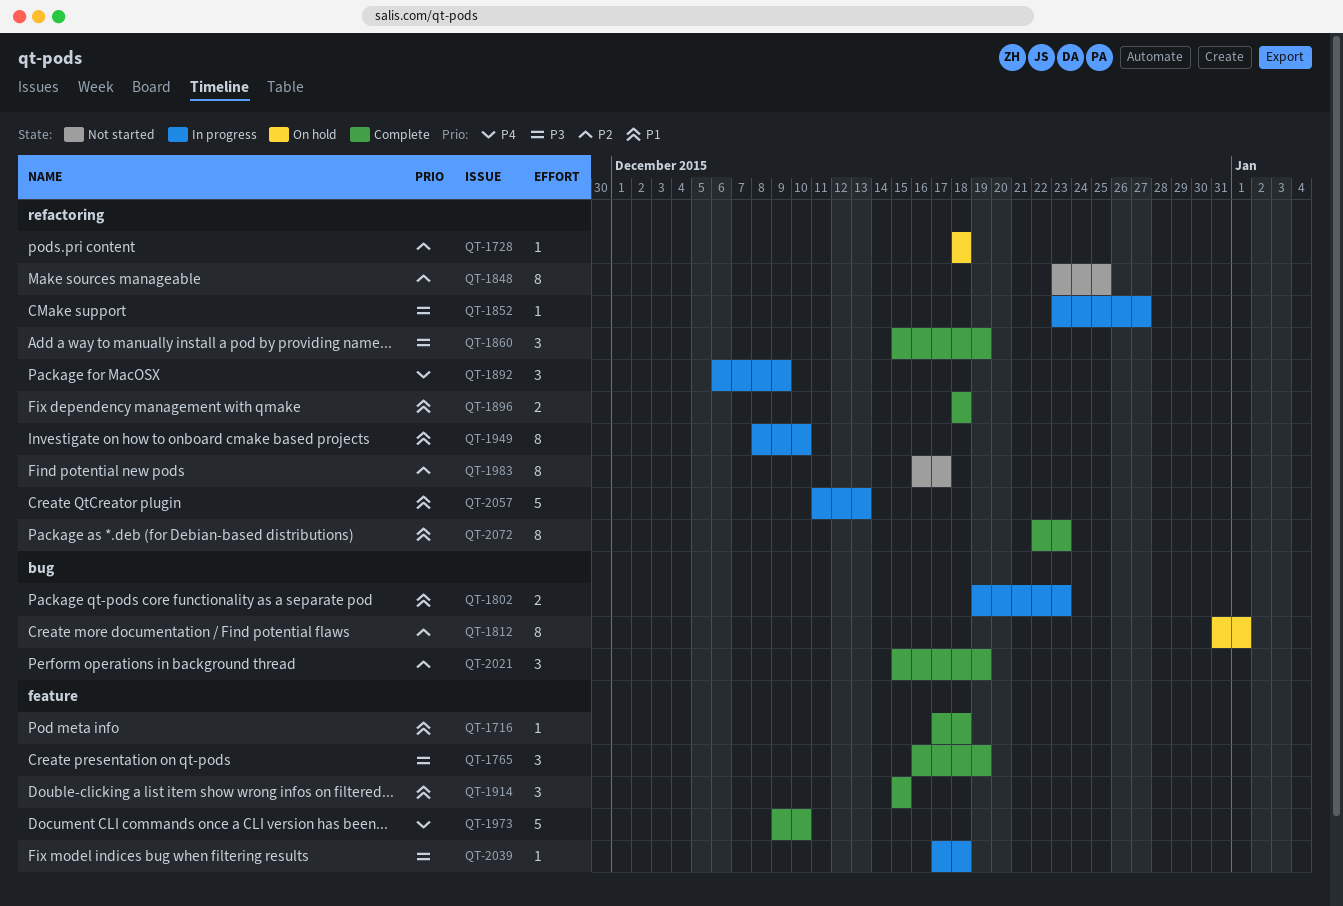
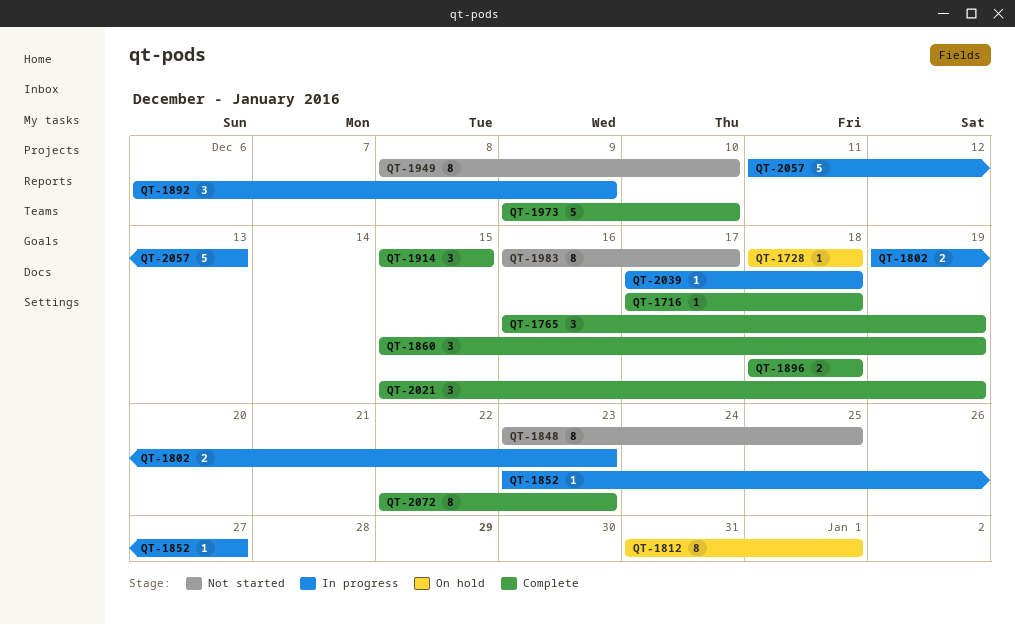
QT-1949, status: In progress -> Not started

